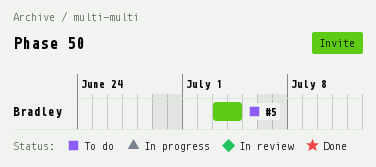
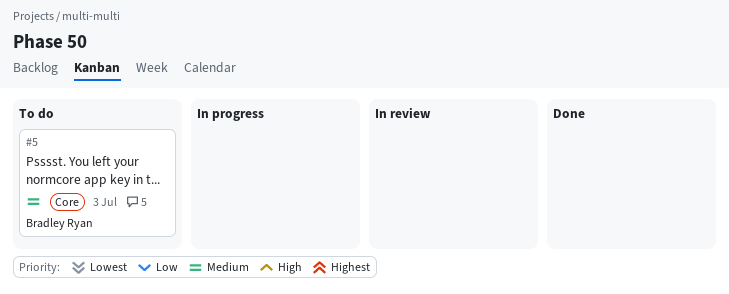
#5, due: Jul 4 -> Jul 3

